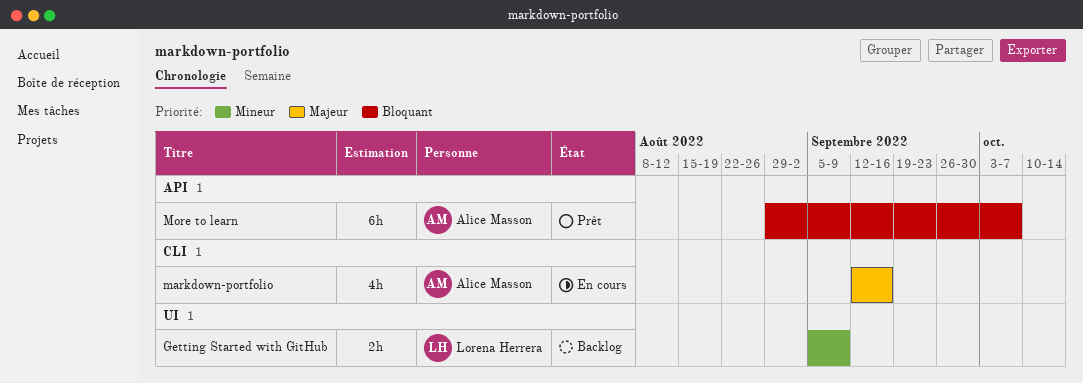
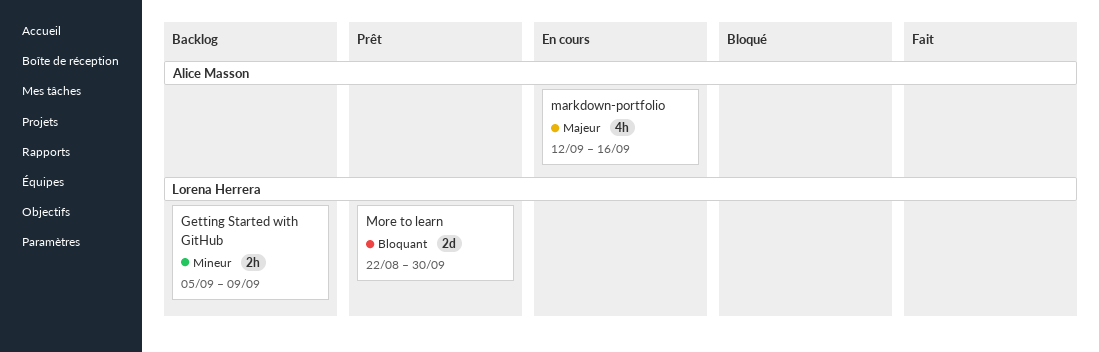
More to learn, owner: Alice Masson -> Lorena Herrera
More to learn, estimate: 6h -> 2d
More to learn, start: Aug 29 -> Aug 22
More to learn, due: Oct 7 -> Sep 30

